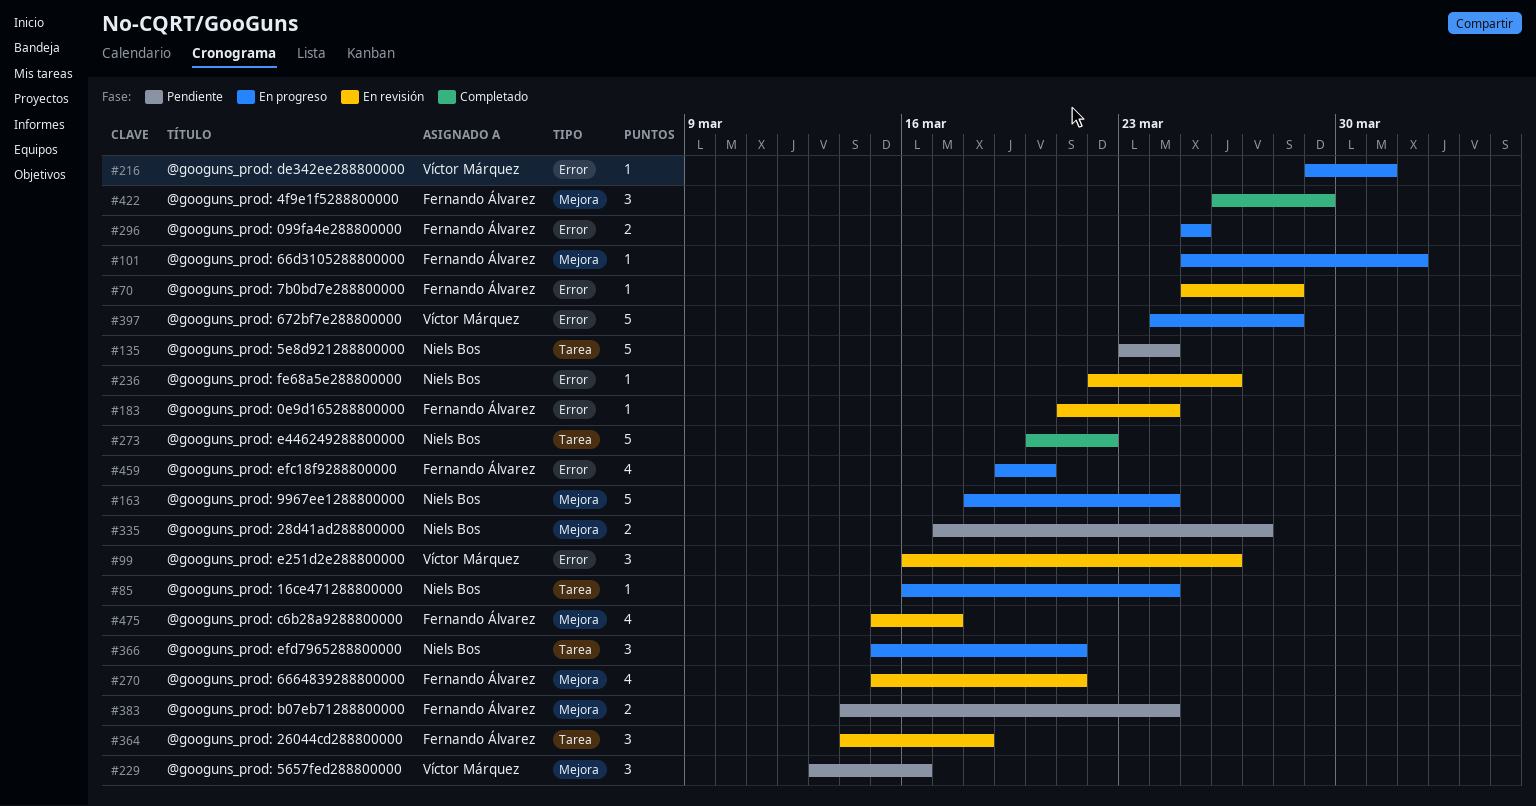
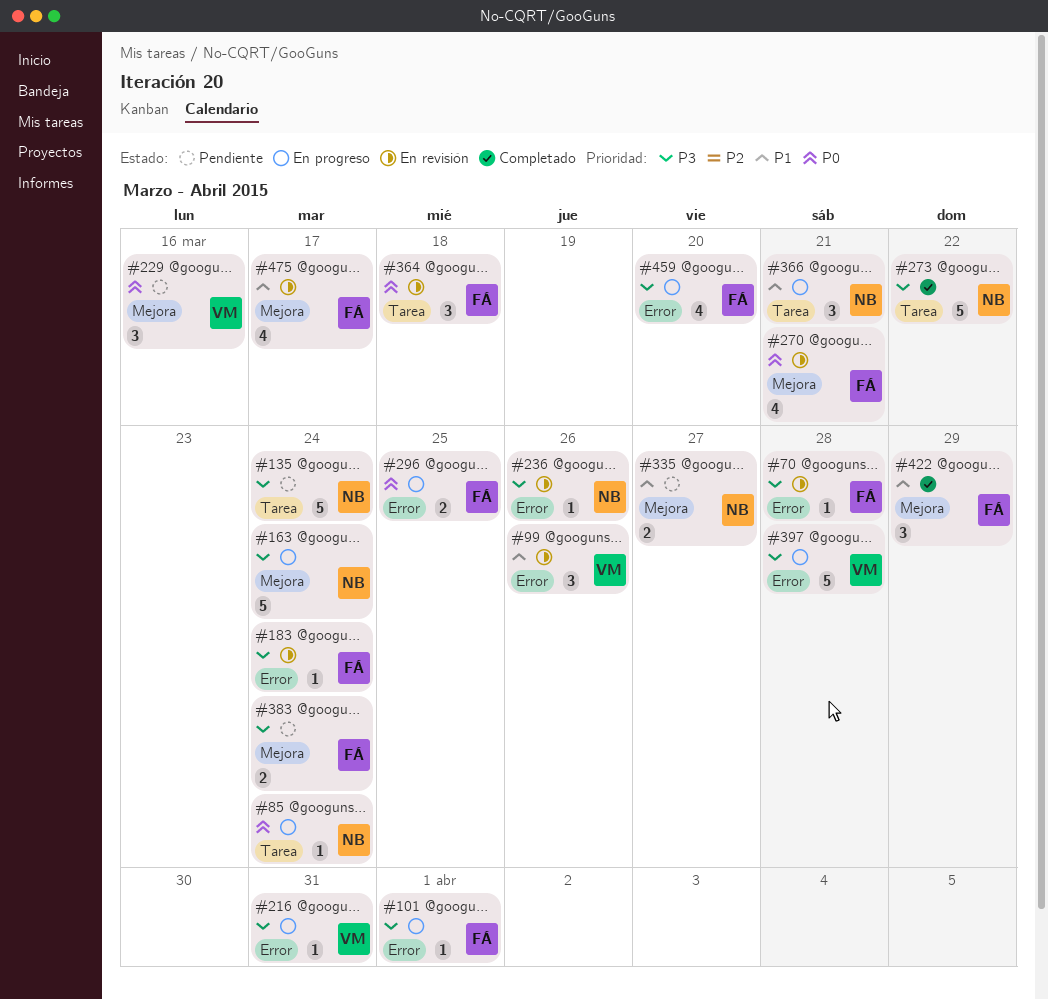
#101, label: Mejora -> Error

